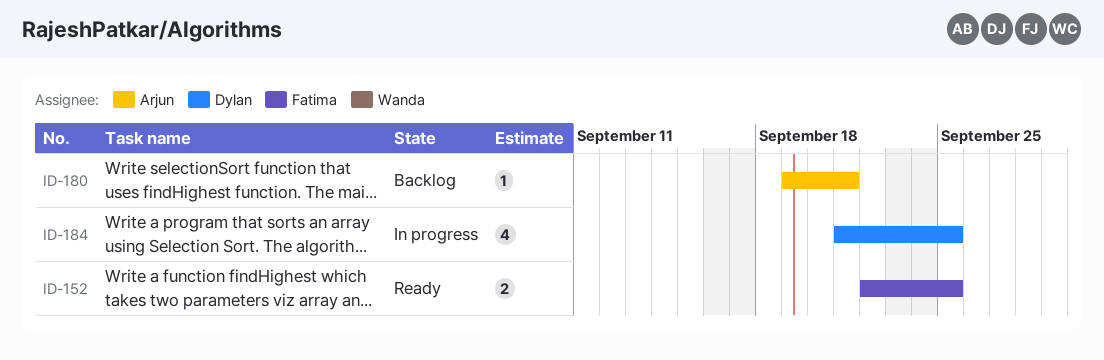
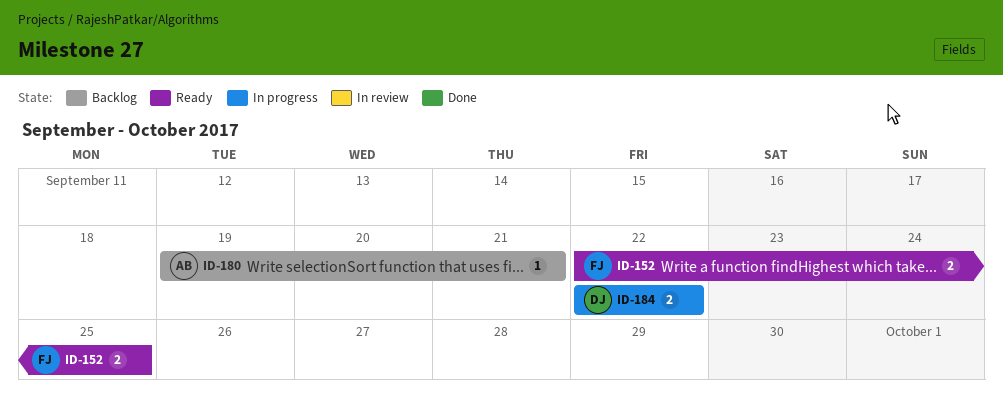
ID-184, estimate: 4 -> 2
ID-184, start: Sep 21 -> Sep 22
ID-184, due: Sep 25 -> Sep 22

